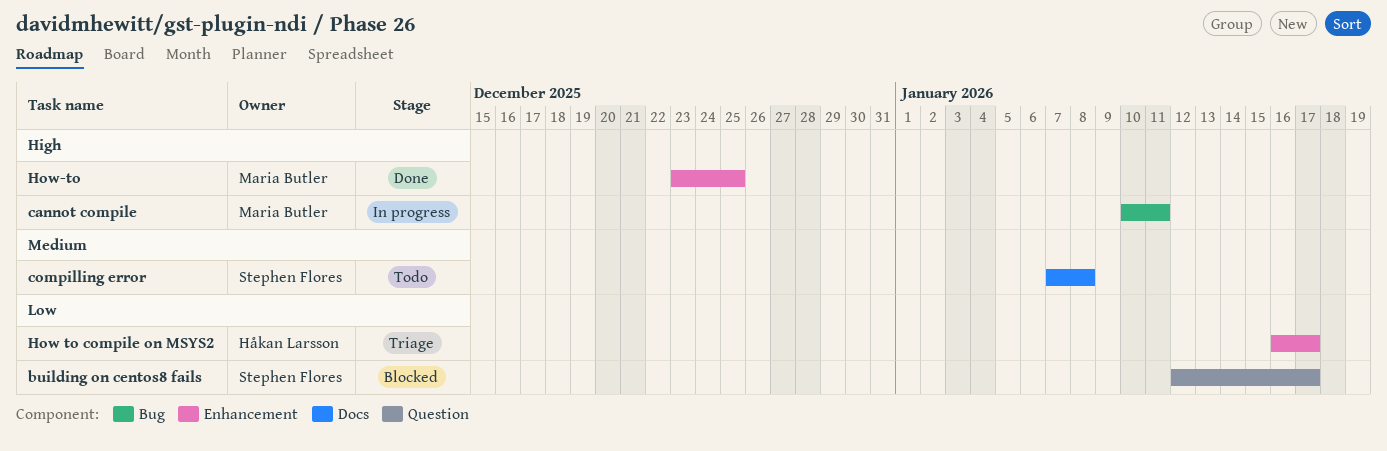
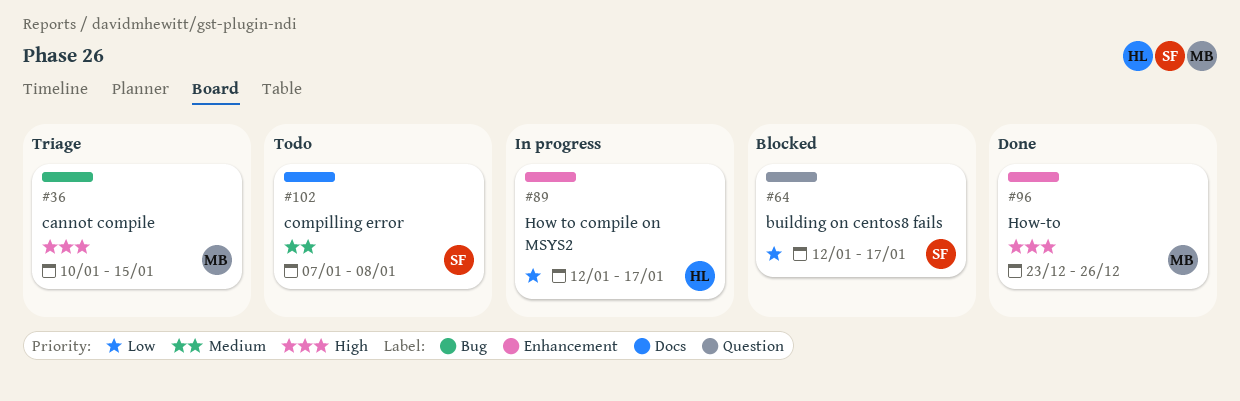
cannot compile, status: In progress -> Triage
cannot compile, due: Jan 11 -> Jan 15
How to compile on MSYS2, status: Triage -> In progress
How to compile on MSYS2, start: Jan 16 -> Jan 12
How-to, due: Dec 25 -> Dec 26

